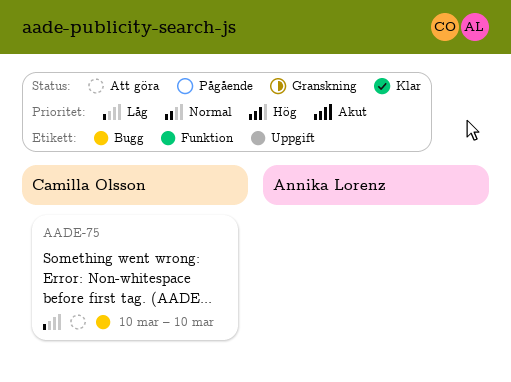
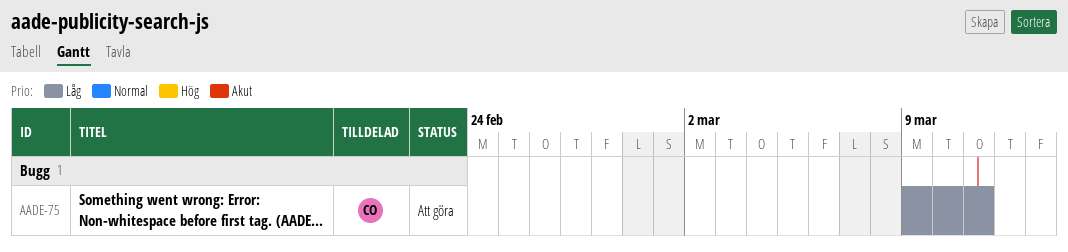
AADE-75, start: Mar 10 -> Mar 9
AADE-75, due: Mar 10 -> Mar 11

